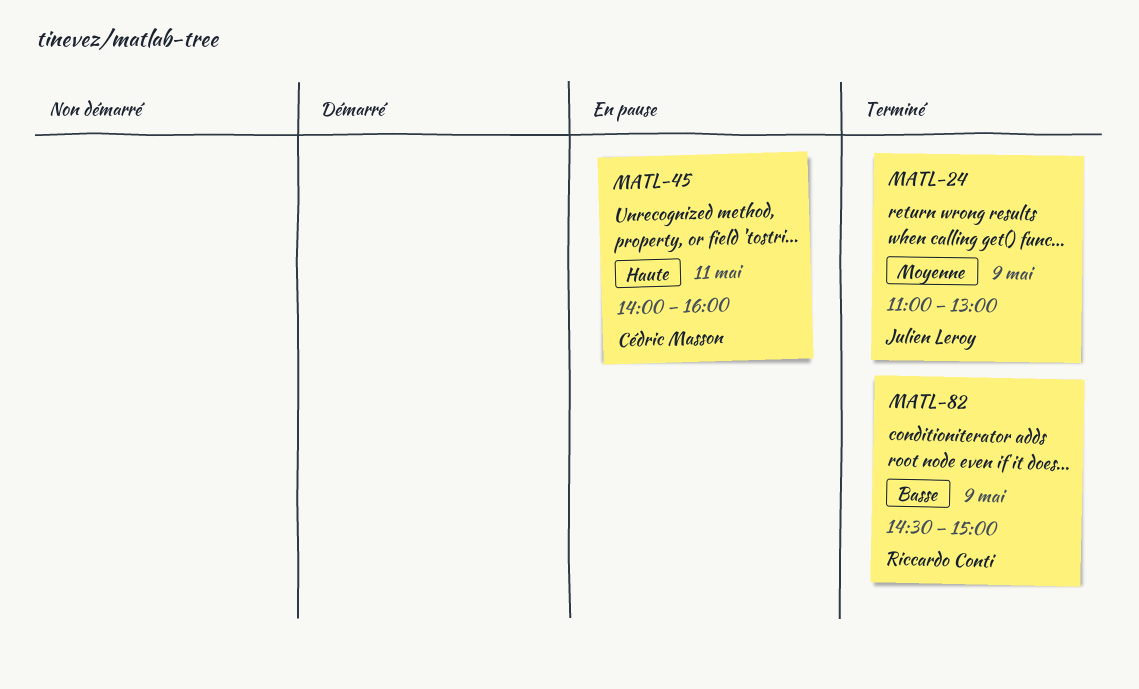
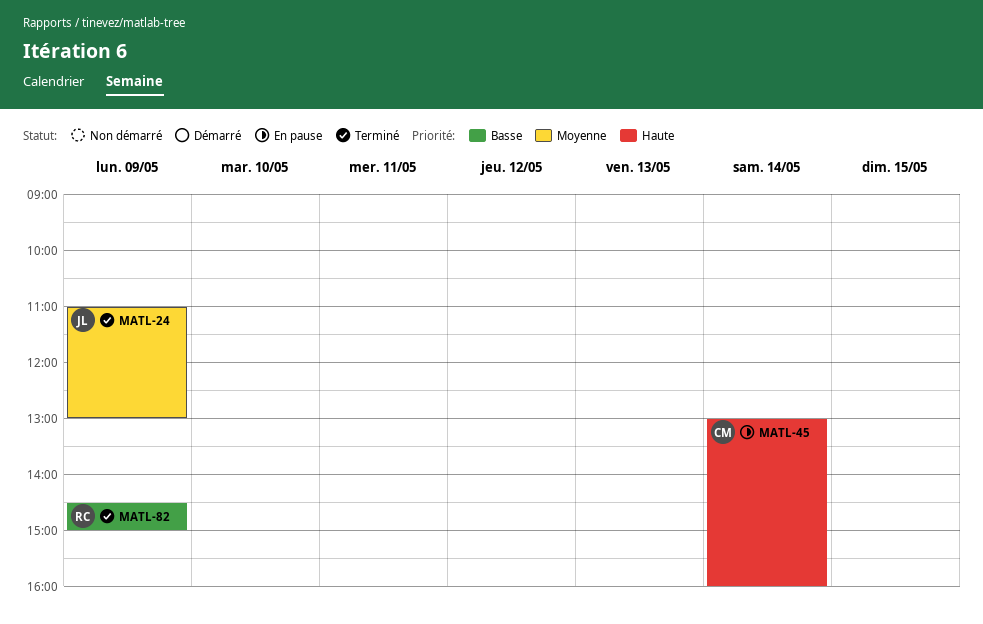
MATL-45, day: May 11 -> May 14
MATL-45, begins: 14:00 -> 13:00

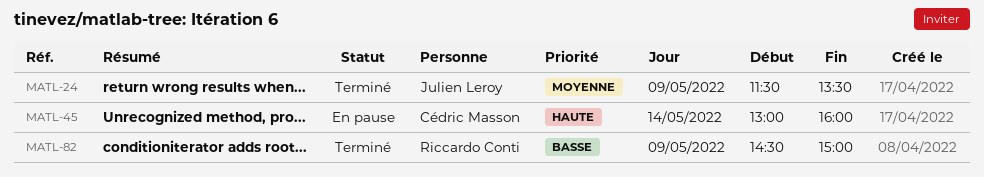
MATL-24, begins: 11:00 -> 11:30
MATL-24, ends: 13:00 -> 13:30

